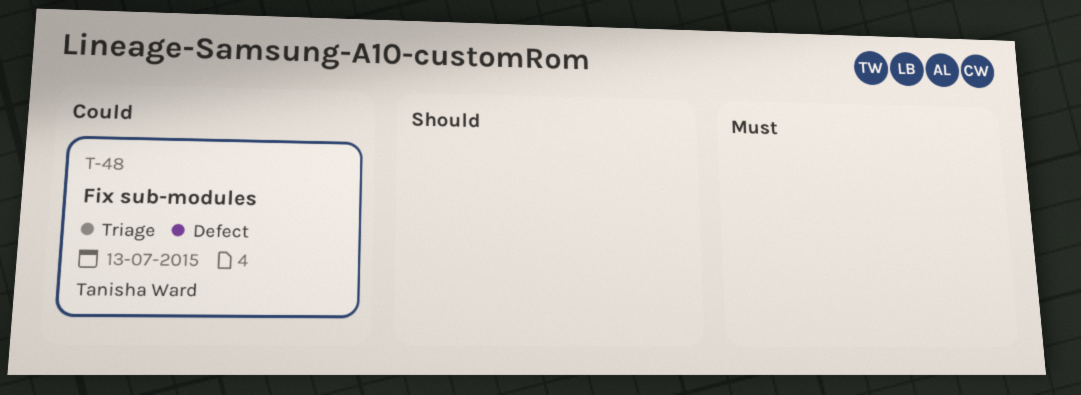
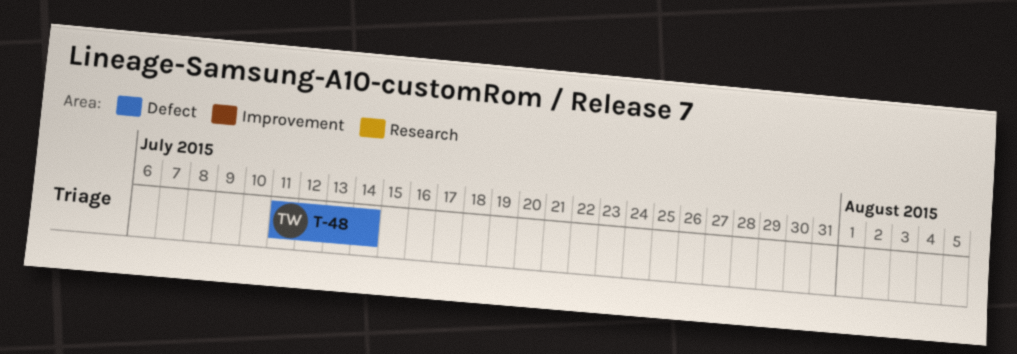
T-48, due: Jul 13 -> Jul 14

